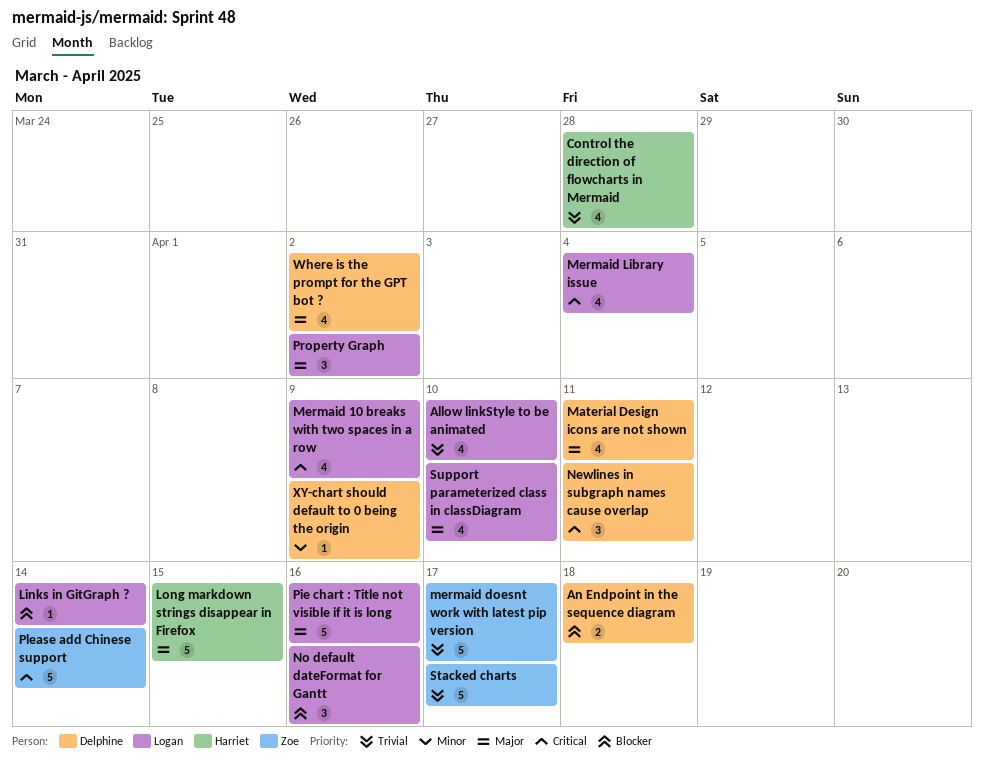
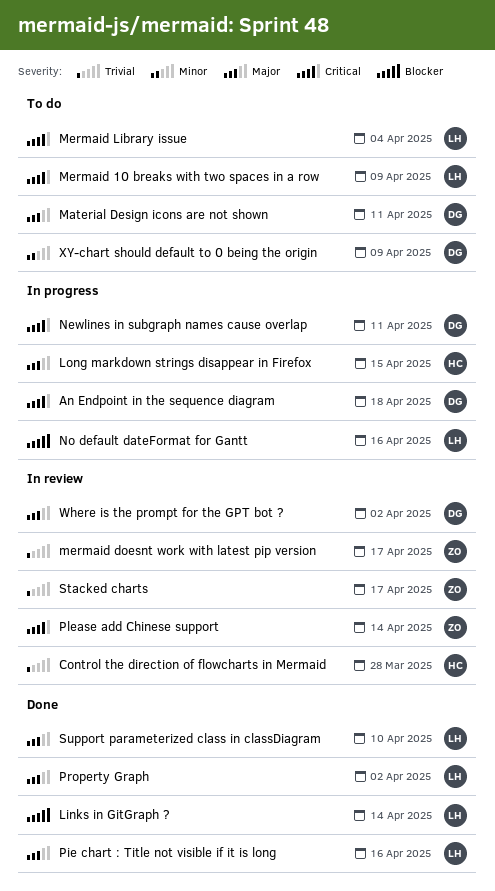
Allow linkStyle to be animated: present -> none
An Endpoint in the sequence diagram, priority: Blocker -> Critical

